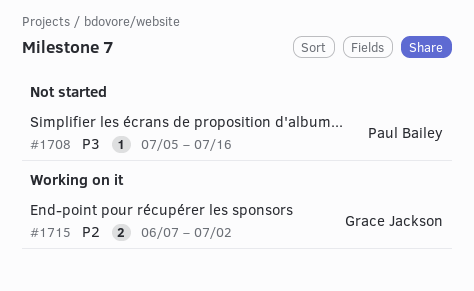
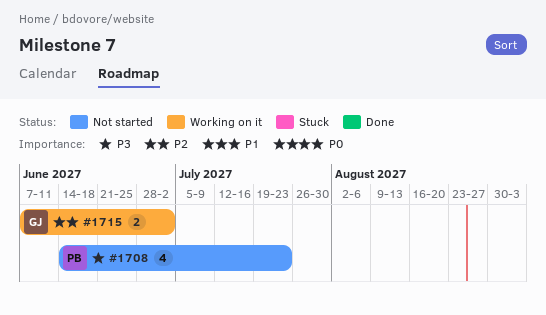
#1708, estimate: 1 -> 4
#1708, start: Jul 5 -> Jun 14
#1708, due: Jul 16 -> Jul 23

